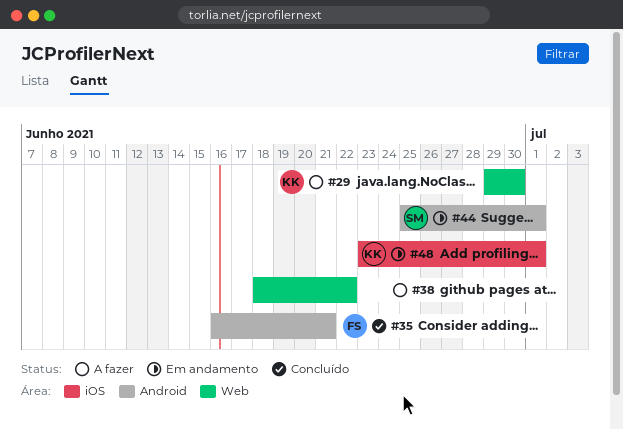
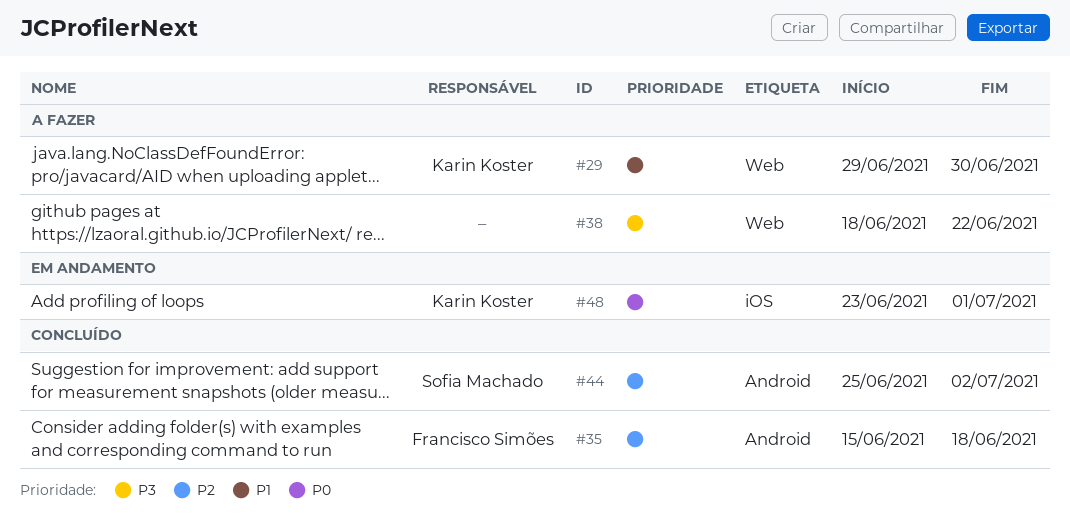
#35, start: Jun 16 -> Jun 15
#35, due: Jun 21 -> Jun 18
#44, status: Em andamento -> Concluído
#44, due: Jul 1 -> Jul 2

